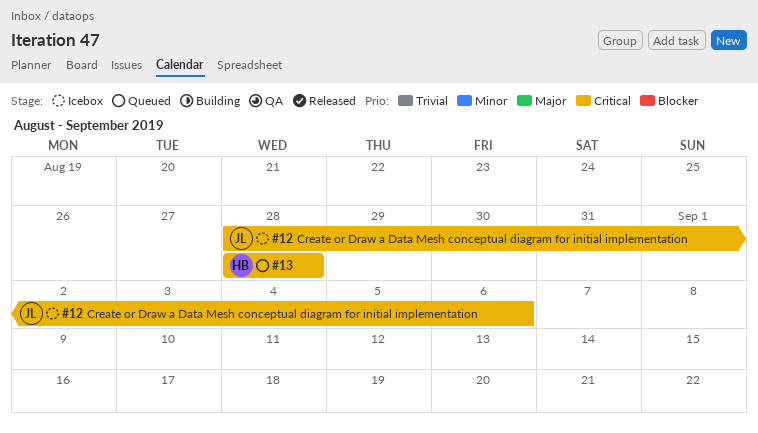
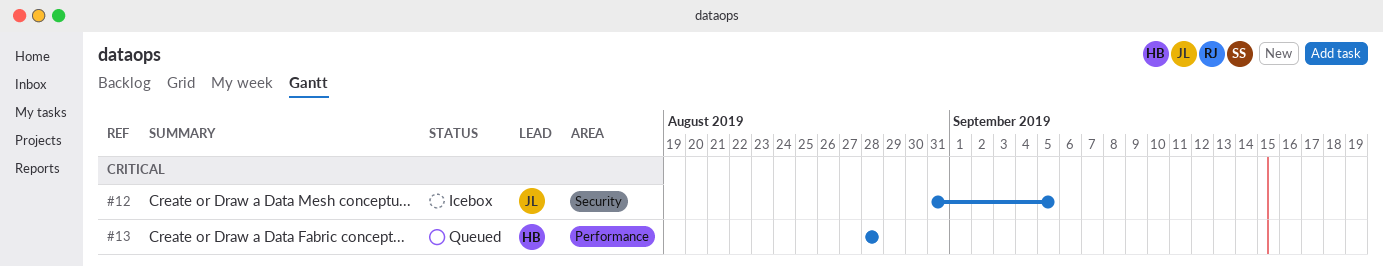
#12, start: Aug 28 -> Aug 31
#12, due: Sep 6 -> Sep 5

